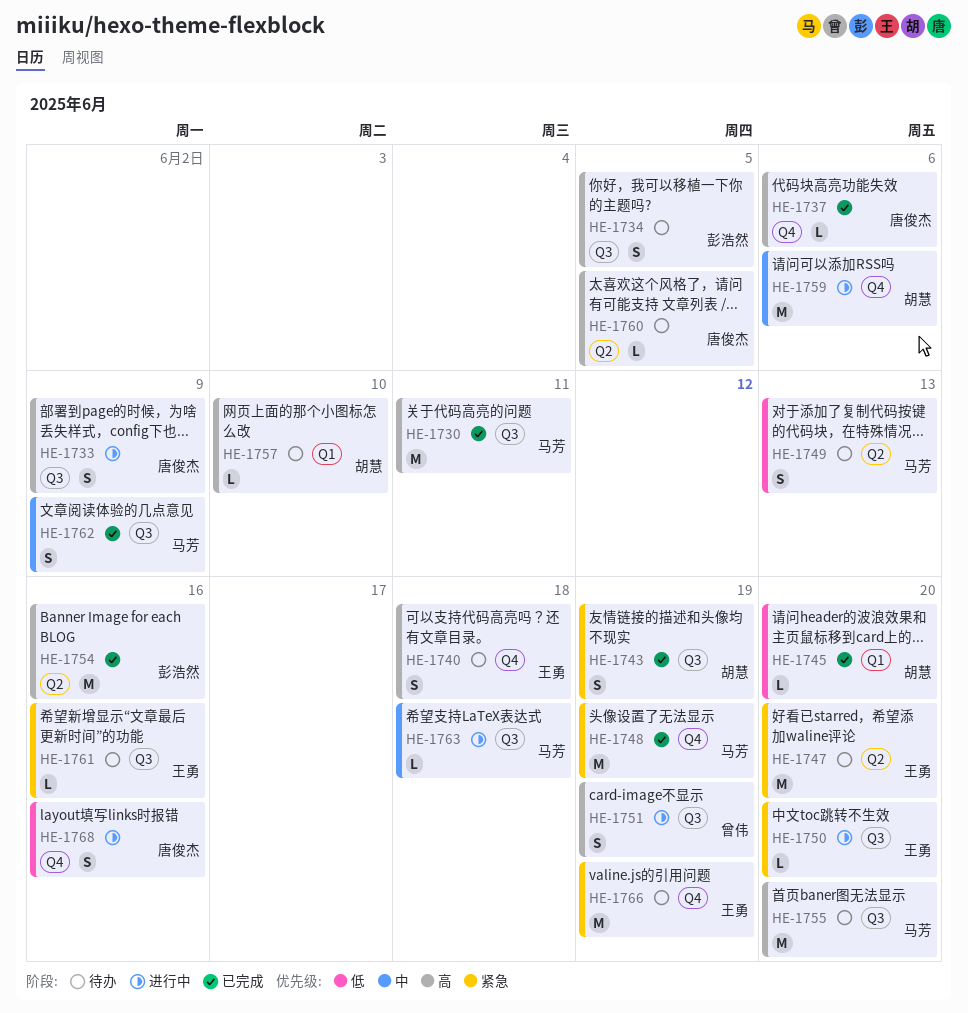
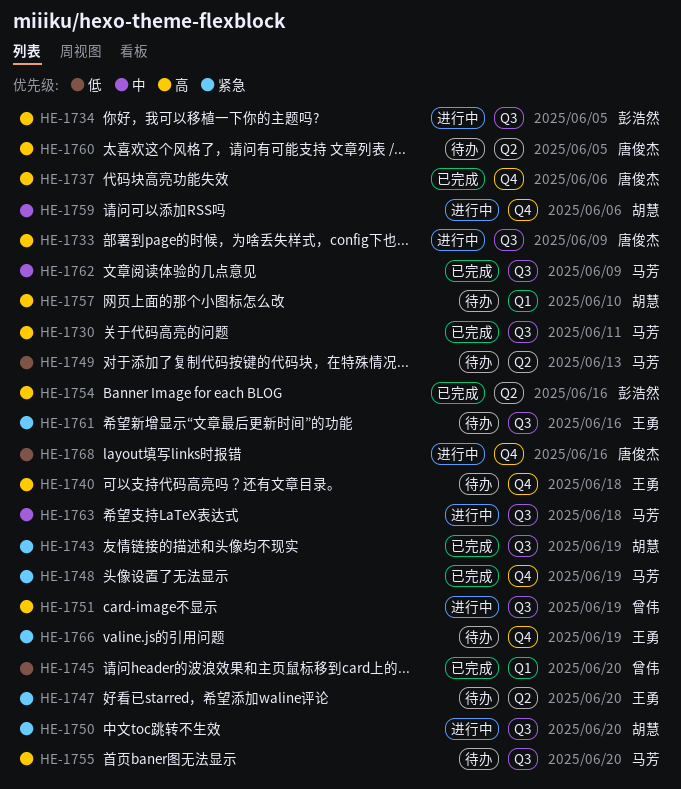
HE-1734, status: 待办 -> 进行中
HE-1745, owner: 胡慧 -> 曾伟
HE-1750, owner: 王勇 -> 胡慧

